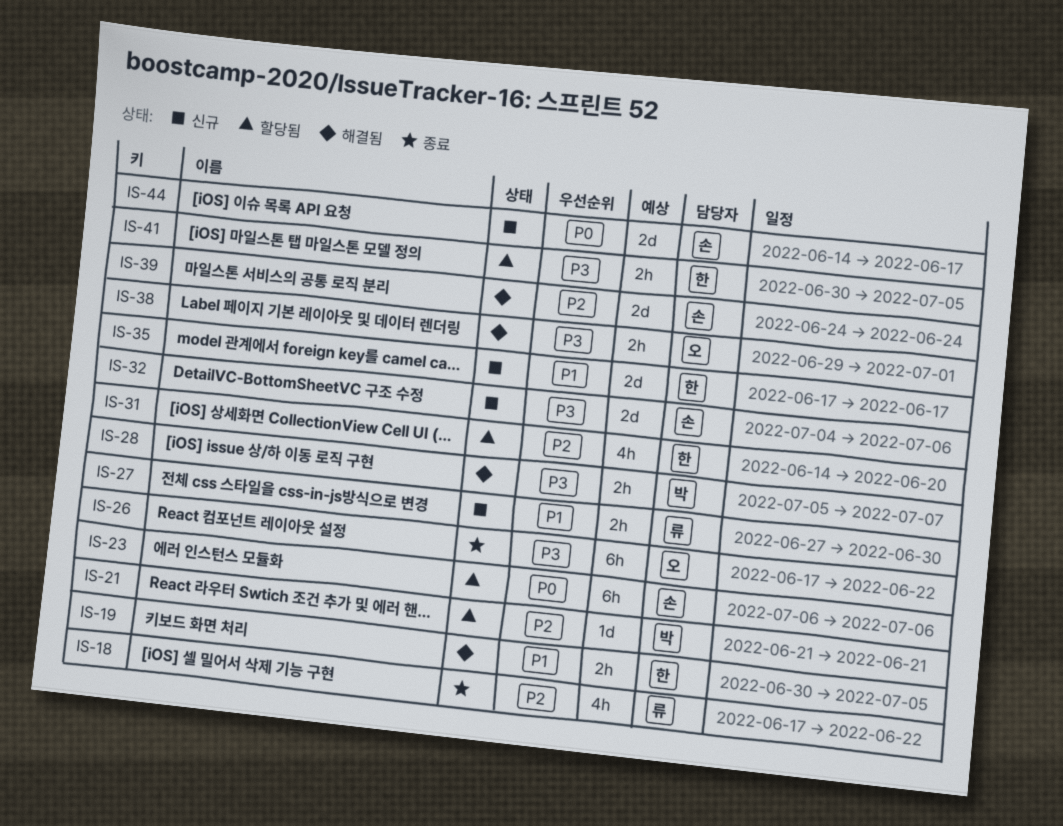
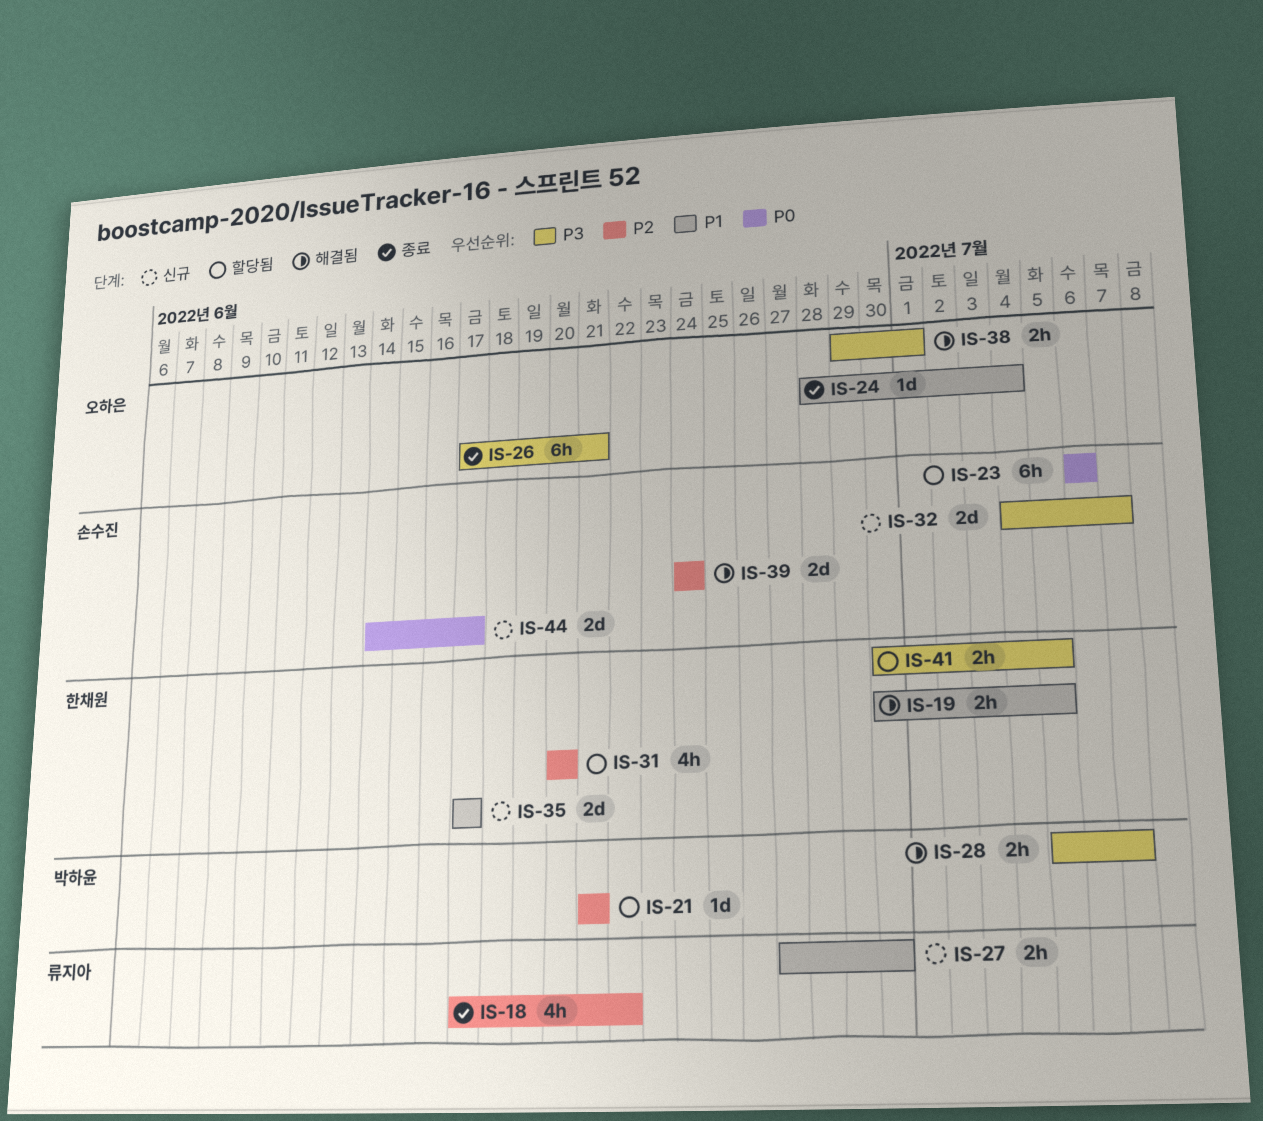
IS-24: none -> present
IS-26, due: Jun 22 -> Jun 21
IS-31, start: Jun 14 -> Jun 20
IS-32, due: Jul 6 -> Jul 7

